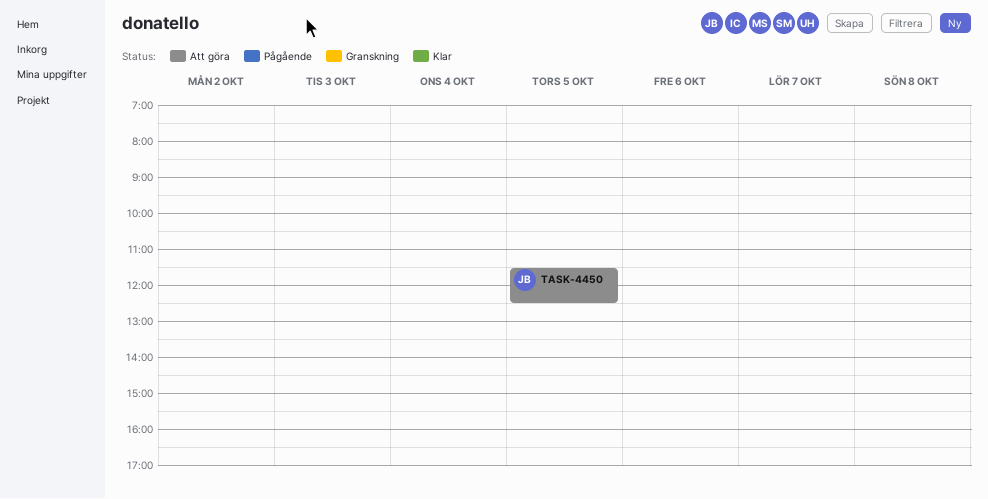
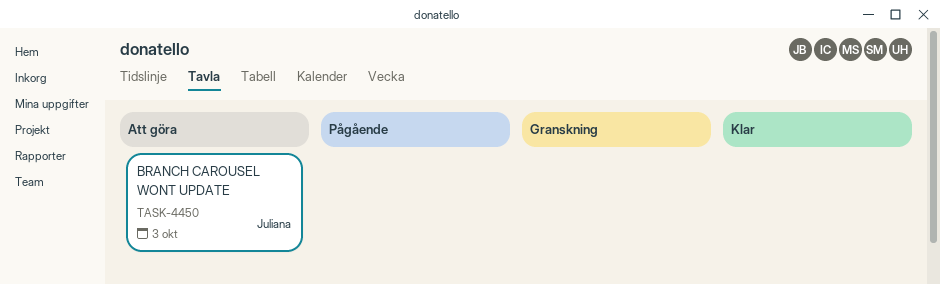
TASK-4450, day: Oct 5 -> Oct 3

